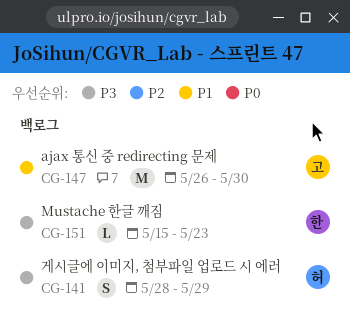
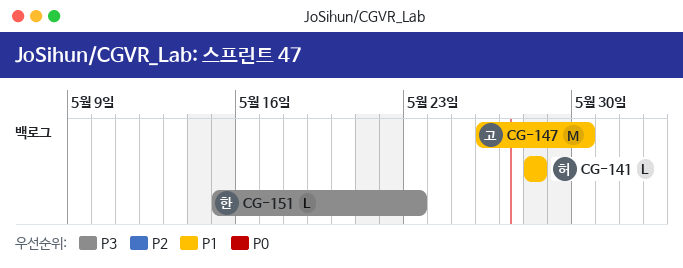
CG-141, priority: P3 -> P1
CG-141, estimate: S -> L
CG-141, due: May 29 -> May 28

